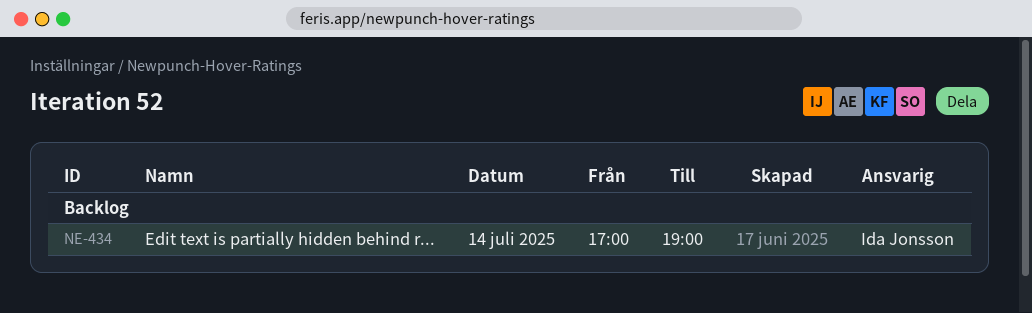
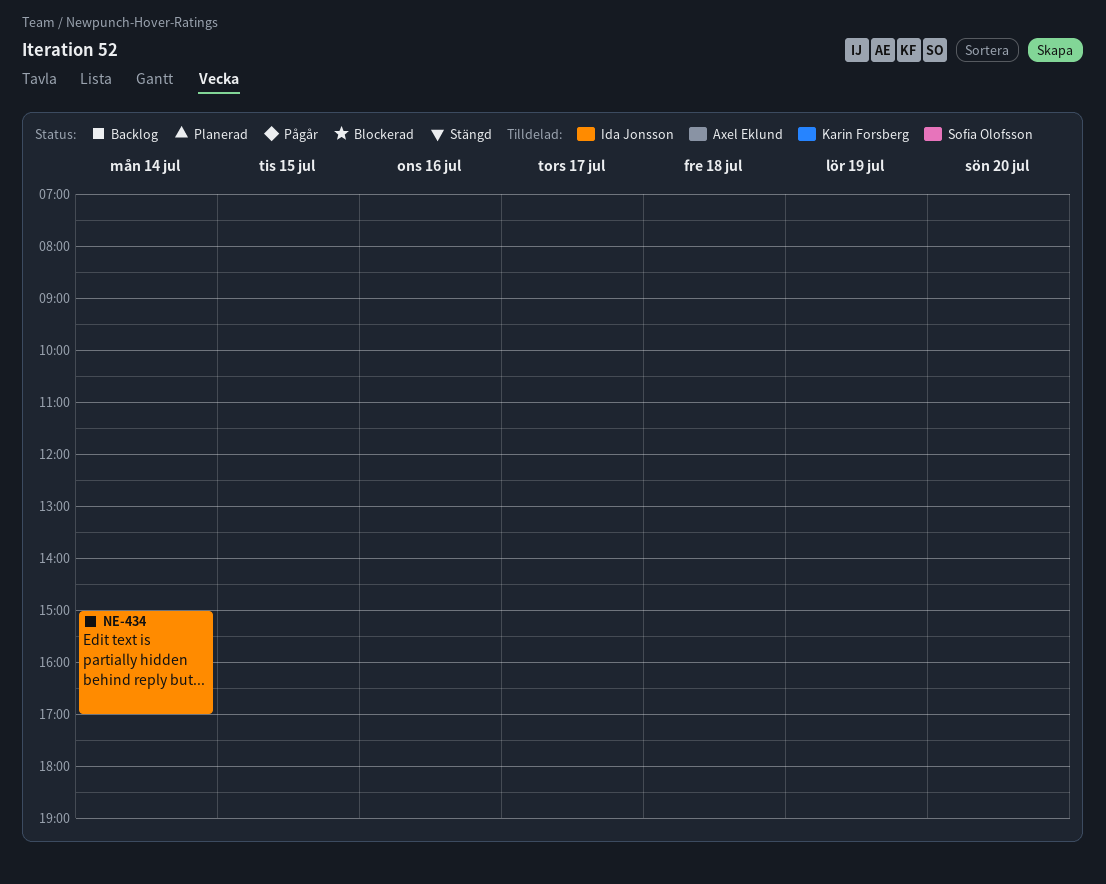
NE-434, begins: 17:00 -> 15:00
NE-434, ends: 19:00 -> 17:00

